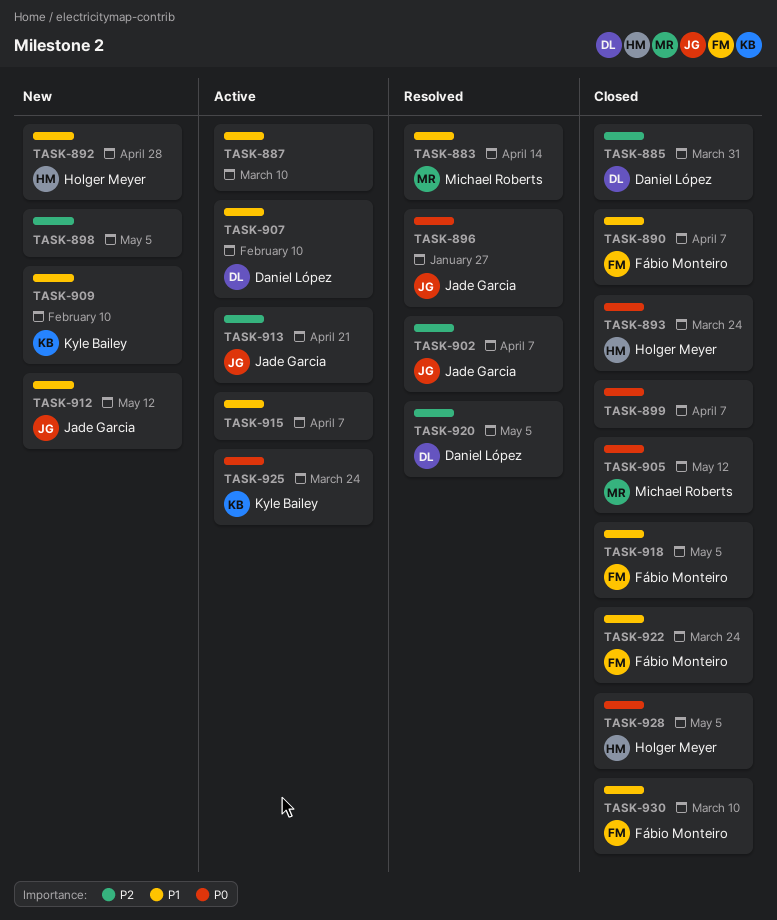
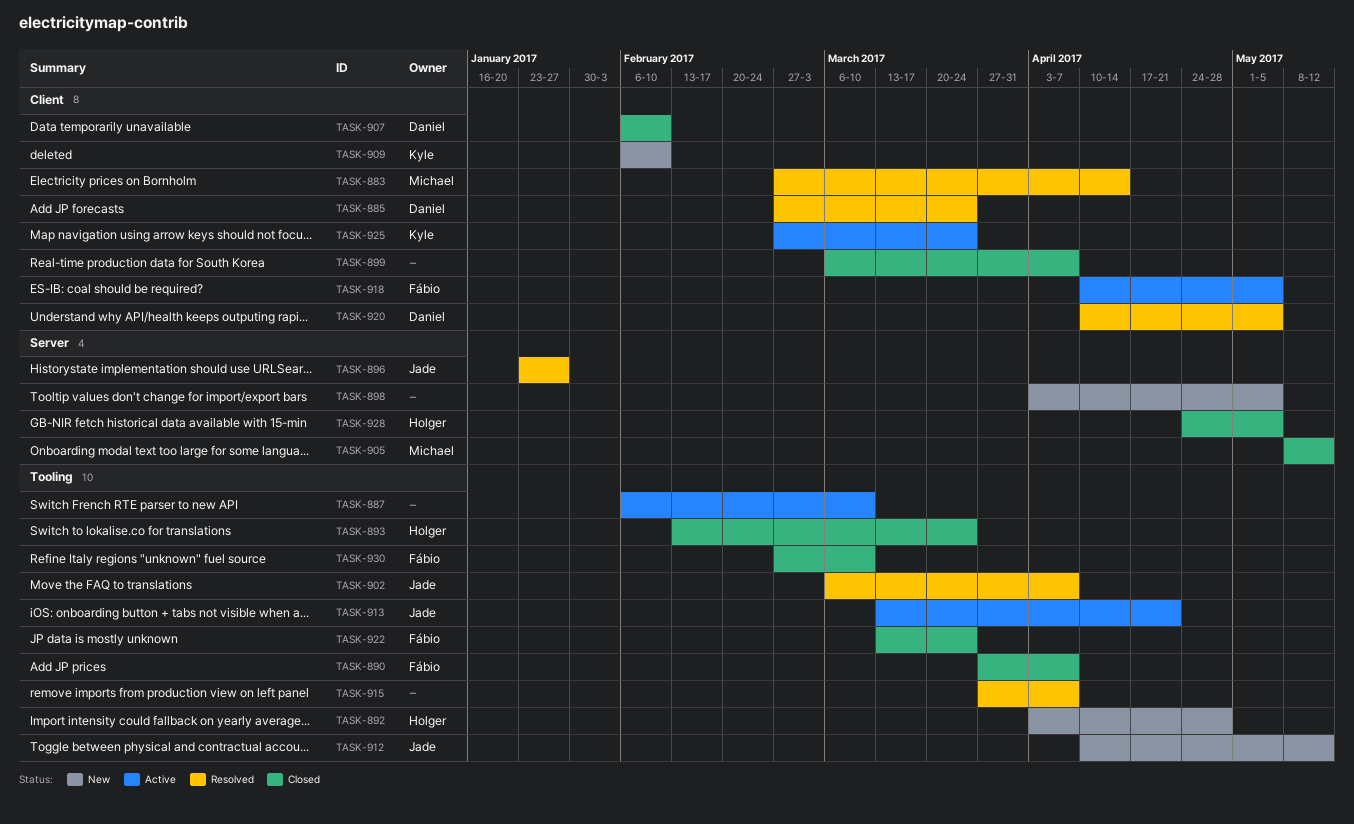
TASK-885, status: Closed -> Resolved
TASK-885, due: Mar 31 -> Mar 24
TASK-907, status: Active -> Closed
TASK-915, status: Active -> Resolved
TASK-918, status: Closed -> Active

